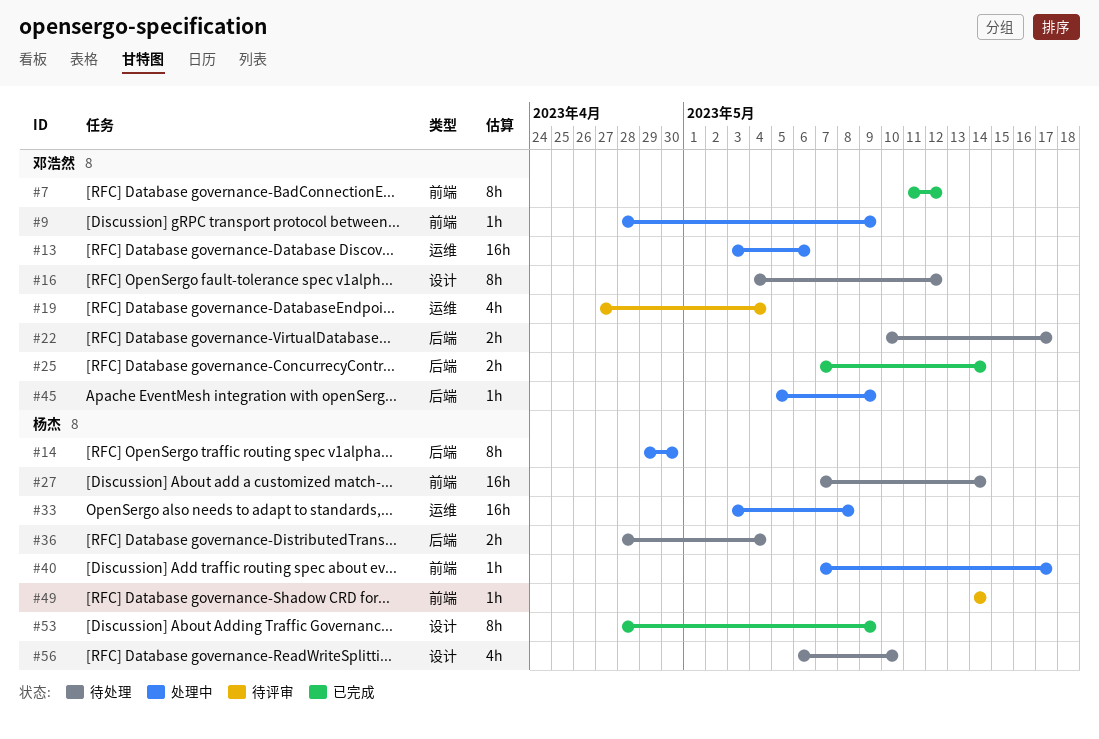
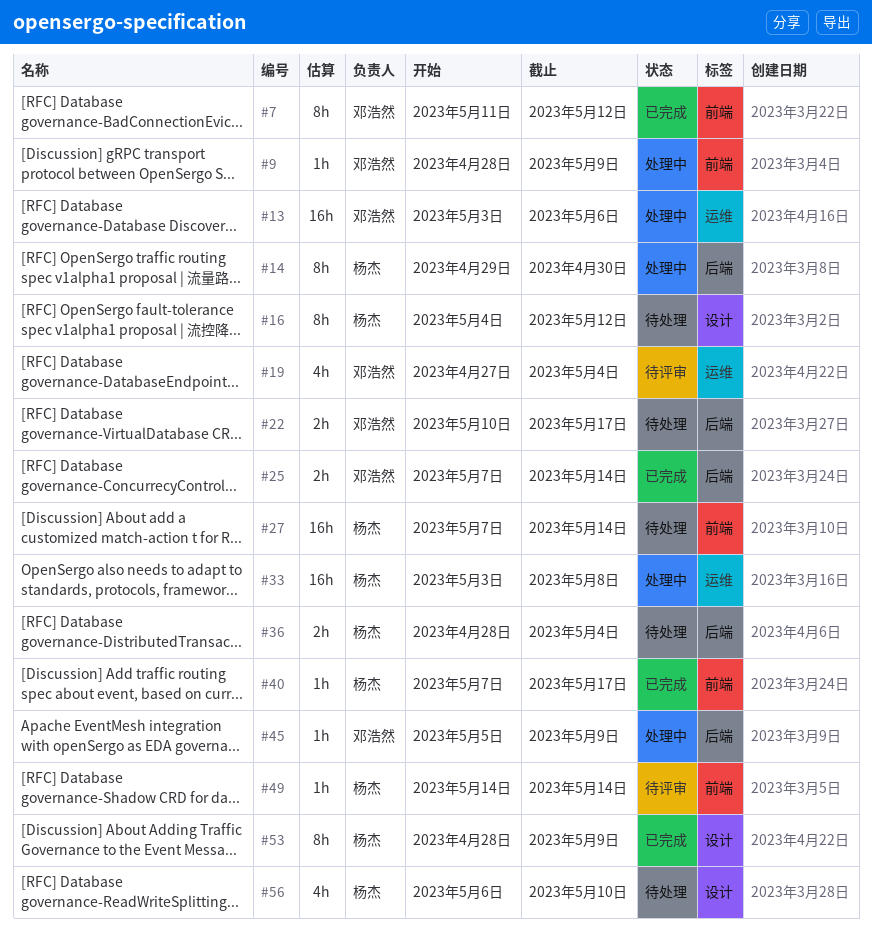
#16, owner: 邓浩然 -> 杨杰
#40, status: 处理中 -> 已完成

